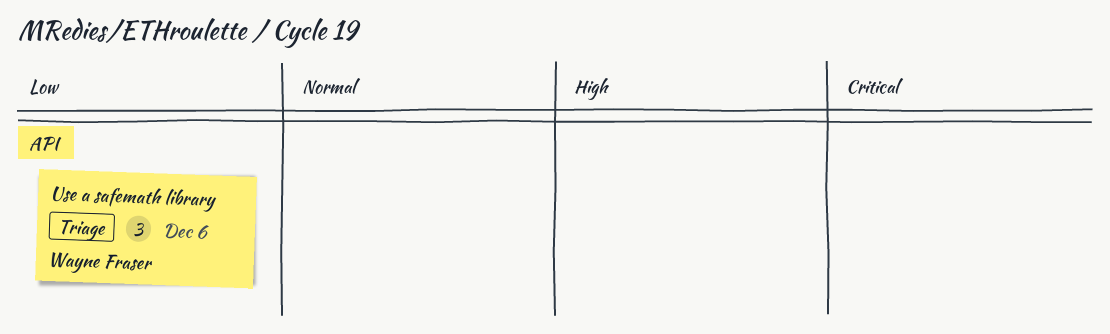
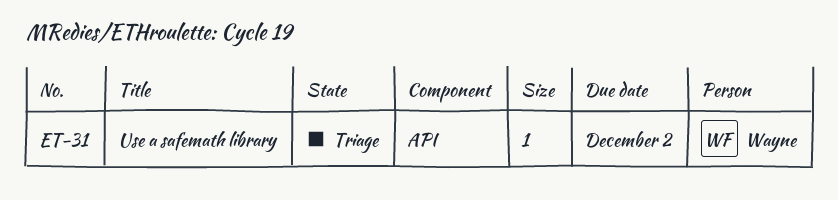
Use a safemath library, estimate: 3 -> 1
Use a safemath library, due: Dec 6 -> Dec 2

